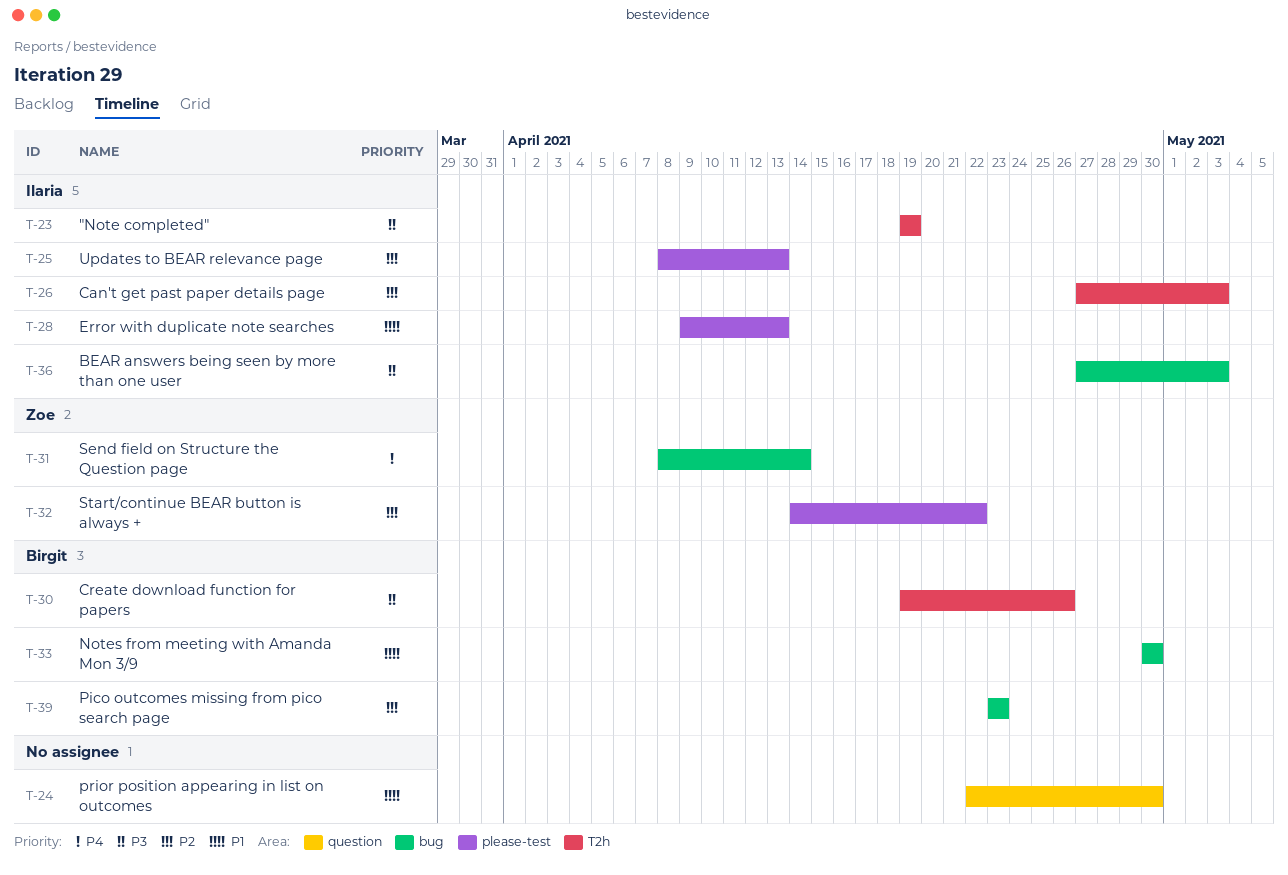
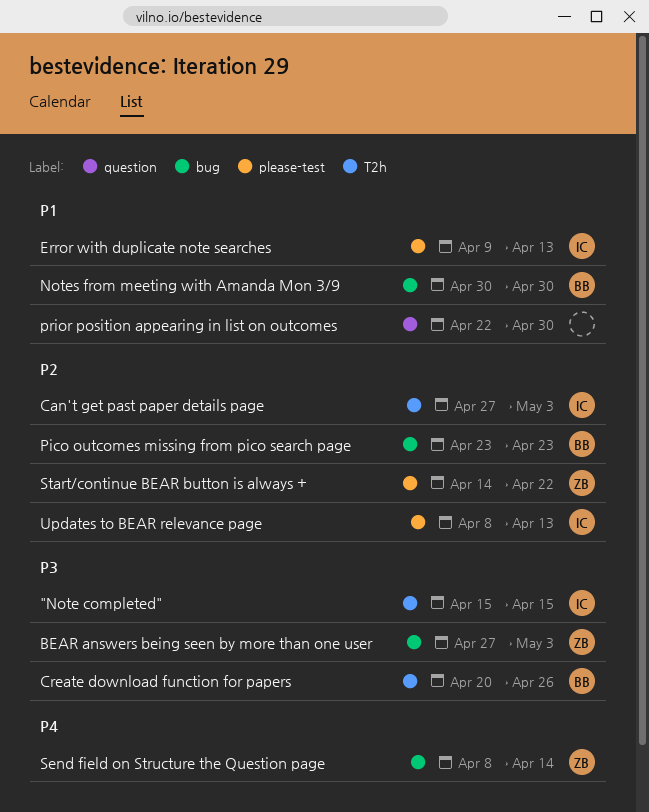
"Note completed", start: Apr 19 -> Apr 15
"Note completed", due: Apr 19 -> Apr 15
BEAR answers being seen by more than one user, owner: Ilaria -> Zoe
Create download function for papers, start: Apr 19 -> Apr 20

